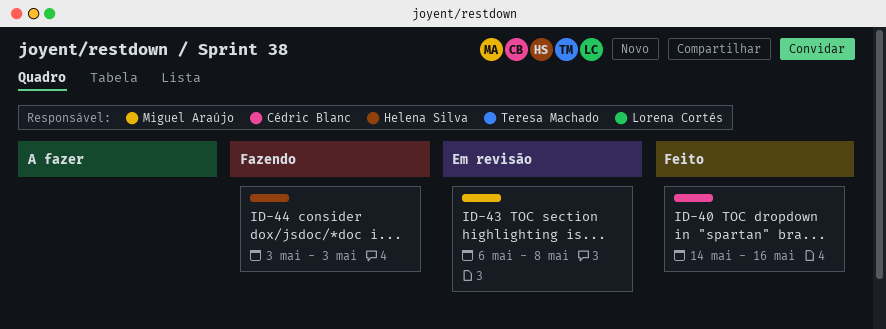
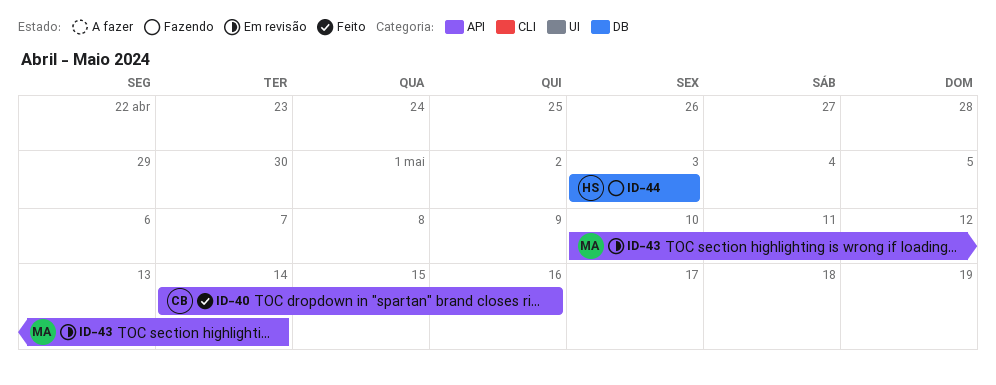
ID-43, start: May 6 -> May 10
ID-43, due: May 8 -> May 14

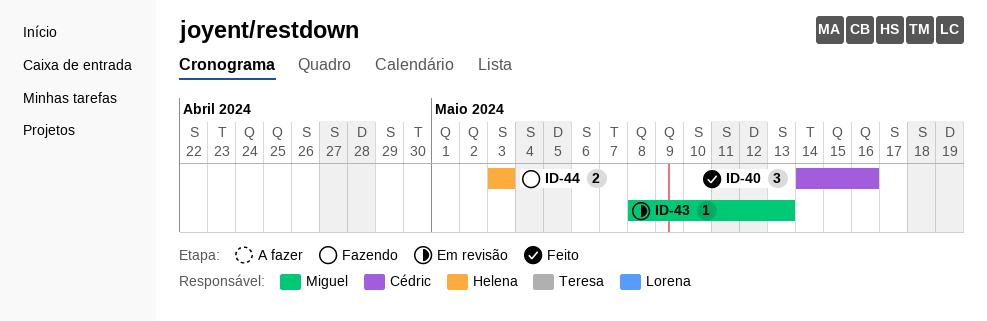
ID-43, start: May 10 -> May 8
ID-43, due: May 14 -> May 13

